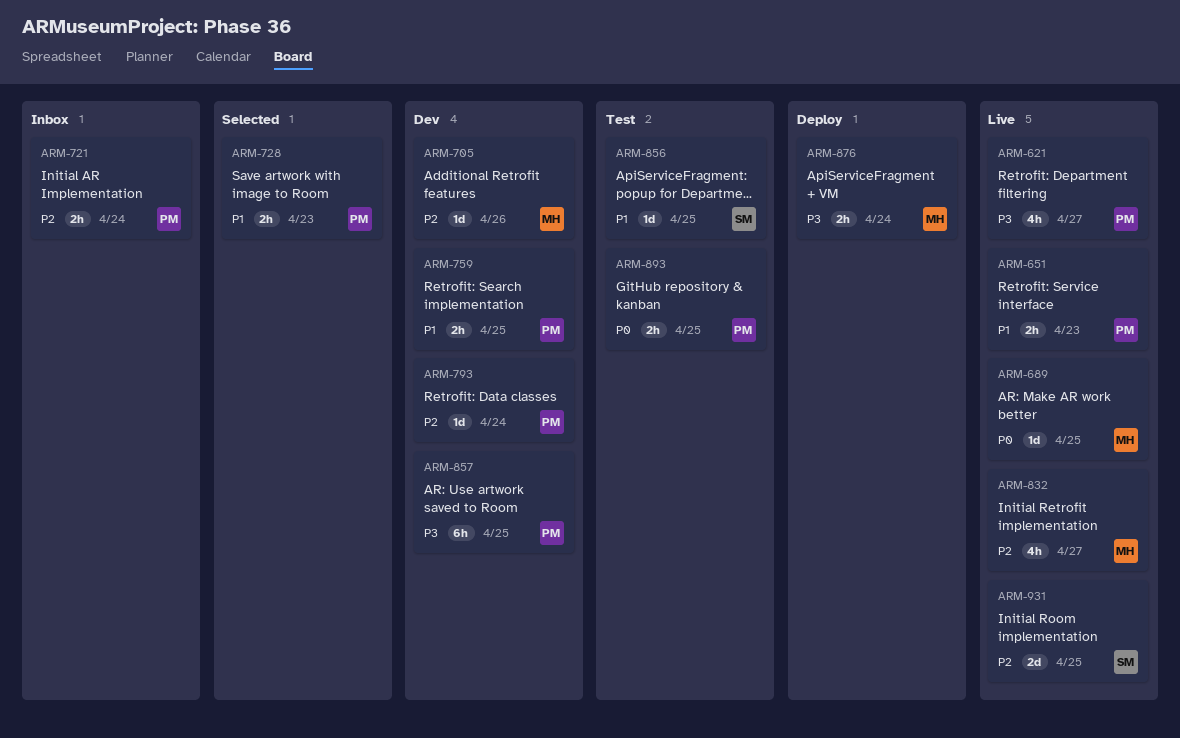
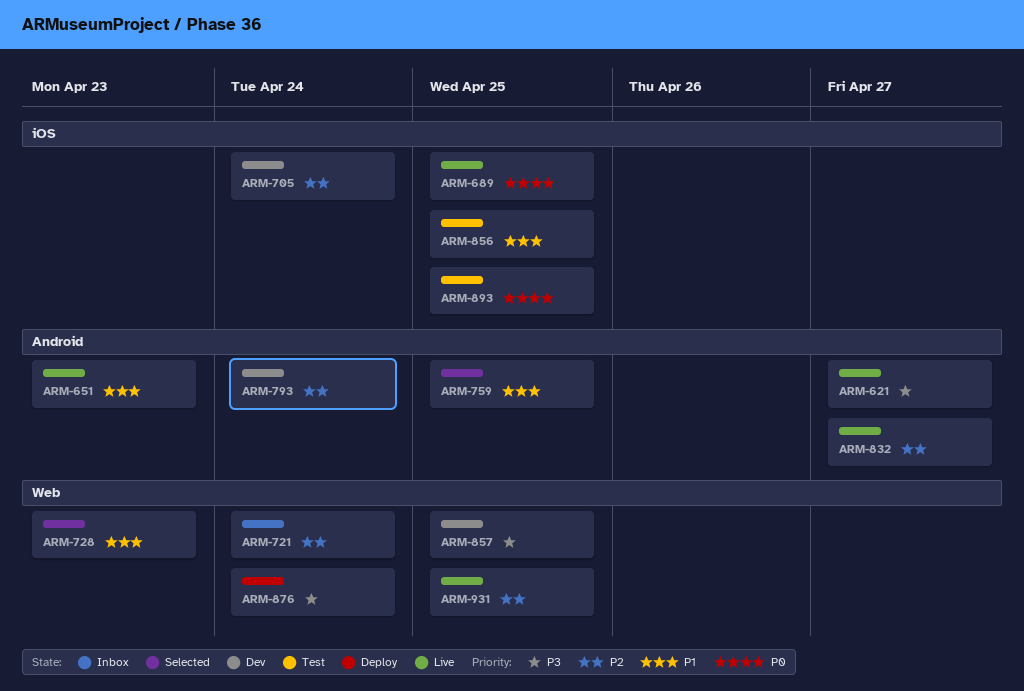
ARM-705, due: Apr 26 -> Apr 24
ARM-759, status: Dev -> Selected

